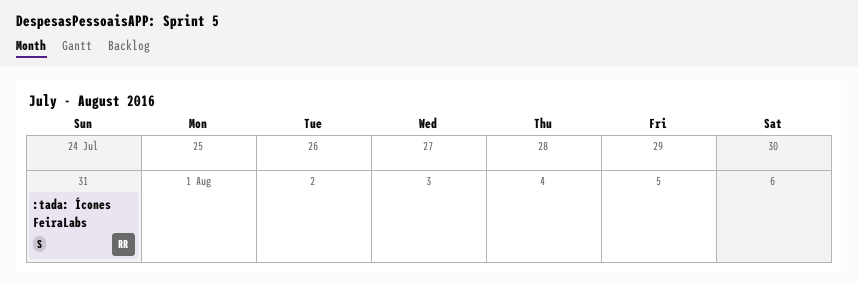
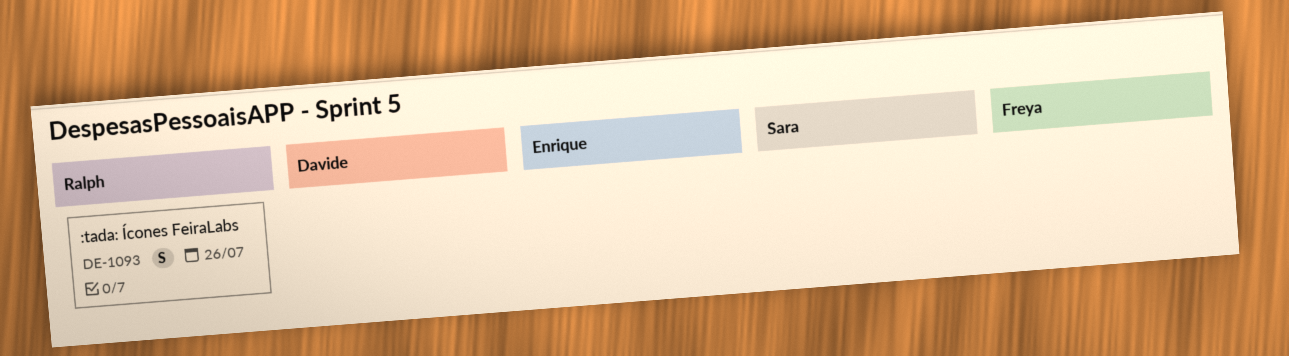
:tada: Ícones FeiraLabs, due: Jul 31 -> Jul 26

